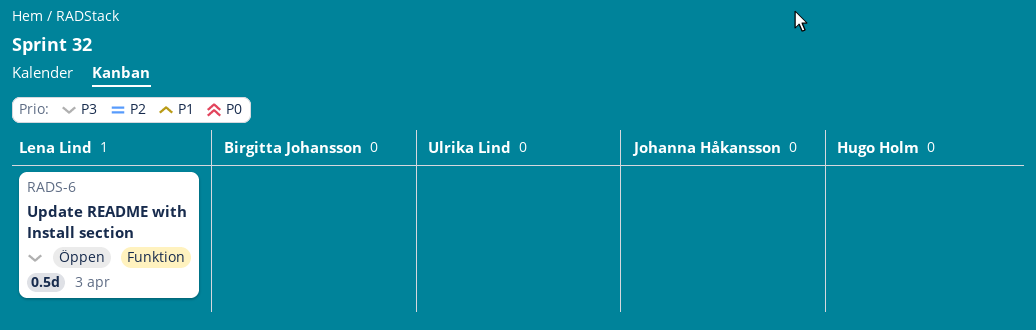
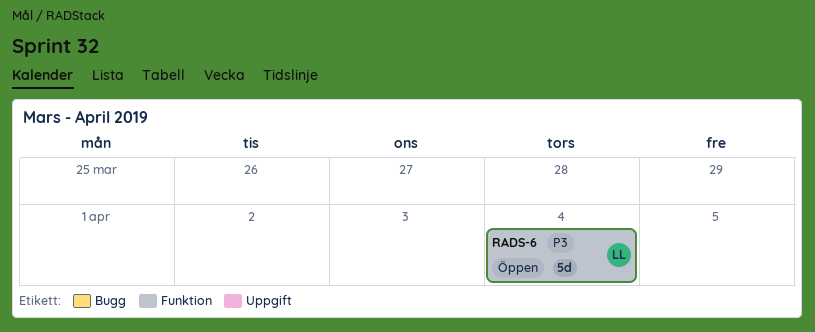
RADS-6, estimate: 0.5d -> 5d
RADS-6, due: Apr 3 -> Apr 4

